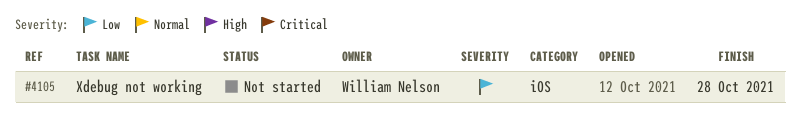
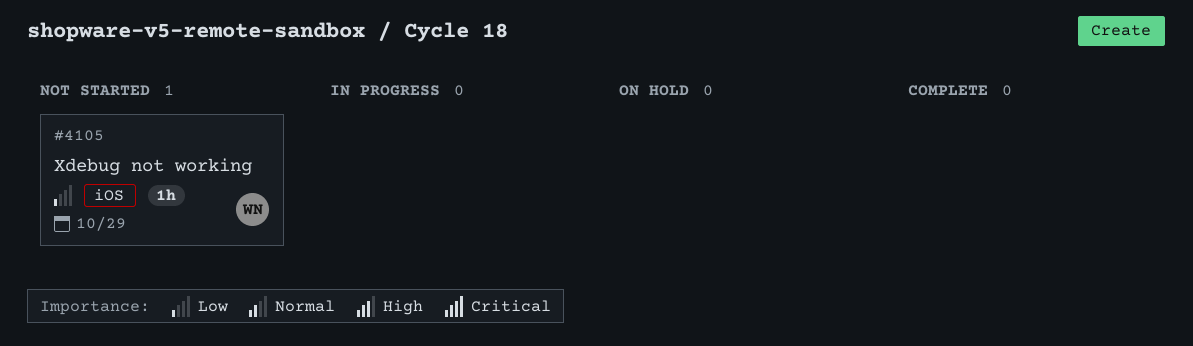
#4105, due: Oct 28 -> Oct 29

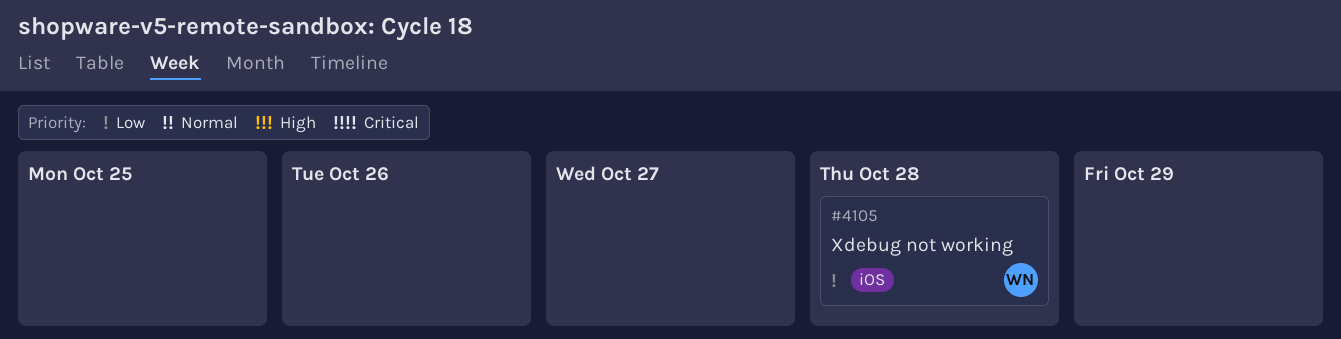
#4105, due: Oct 29 -> Oct 28

